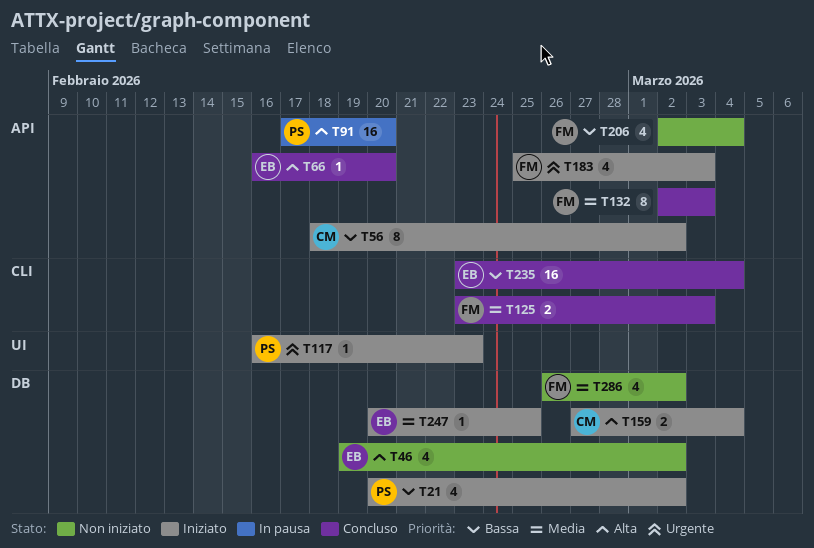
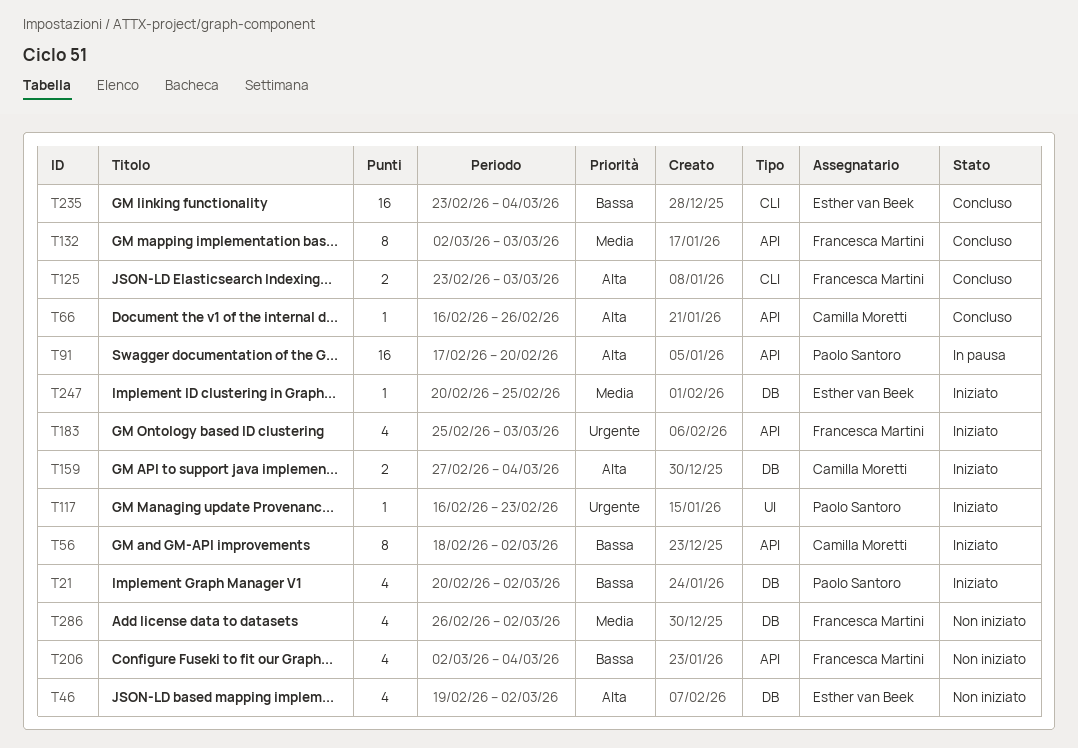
T66, owner: Esther van Beek -> Camilla Moretti
T66, due: Feb 20 -> Feb 26
T125, priority: Media -> Alta

